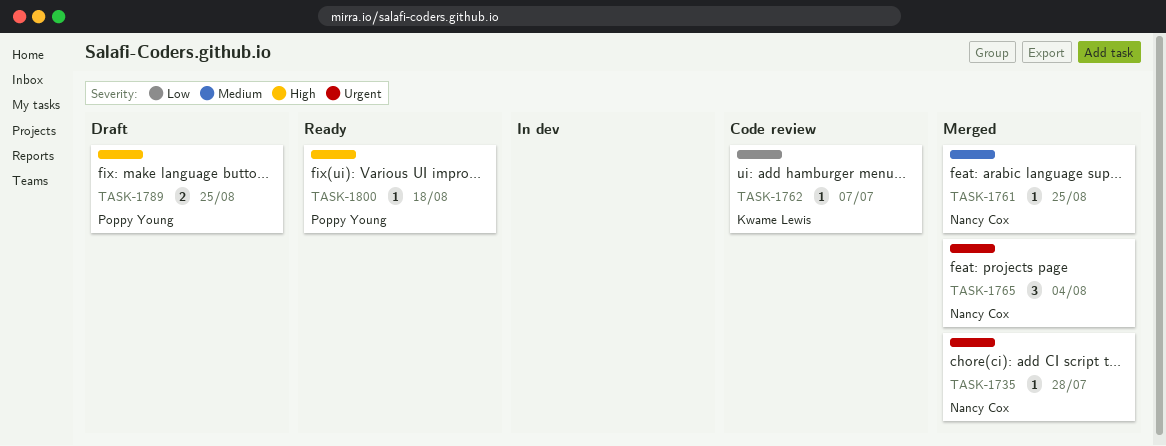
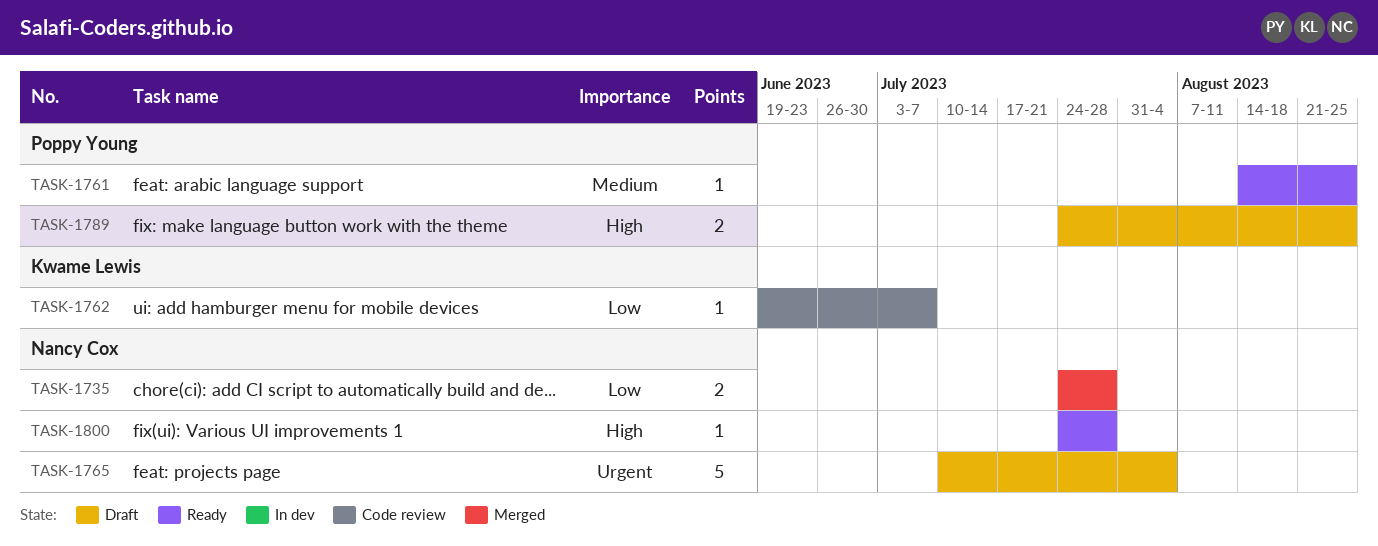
TASK-1735, priority: Urgent -> Low
TASK-1735, estimate: 1 -> 2
TASK-1761, status: Merged -> Ready
TASK-1761, owner: Nancy Cox -> Poppy Young
TASK-1765, status: Merged -> Draft
TASK-1765, estimate: 3 -> 5
TASK-1800, owner: Poppy Young -> Nancy Cox
TASK-1800, due: Aug 18 -> Jul 28

